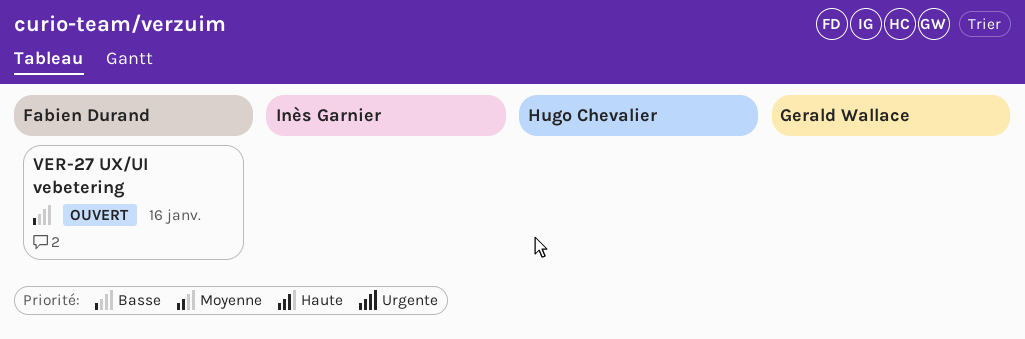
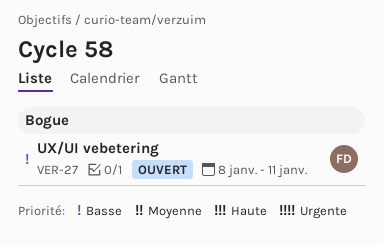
VER-27, due: Jan 16 -> Jan 11

